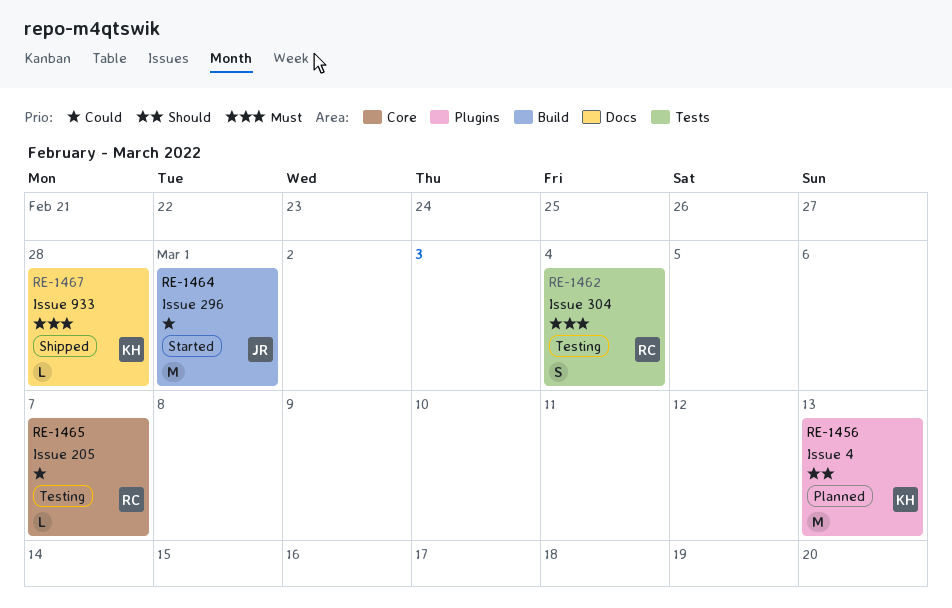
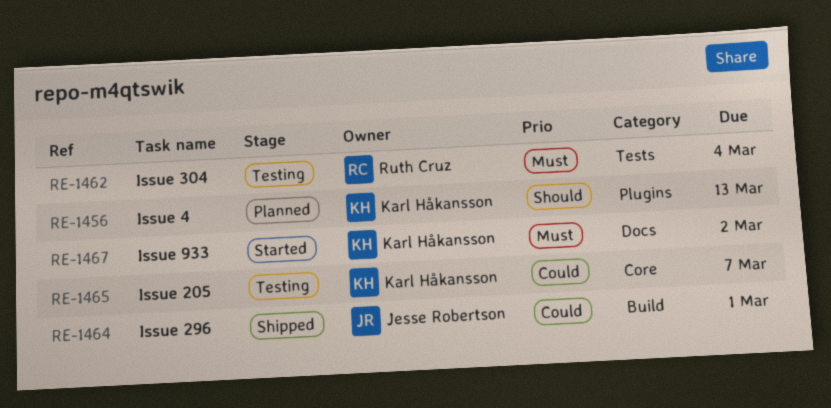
RE-1464, status: Started -> Shipped
RE-1465, owner: Ruth Cruz -> Karl Håkansson
RE-1467, status: Shipped -> Started
RE-1467, due: Feb 28 -> Mar 2

